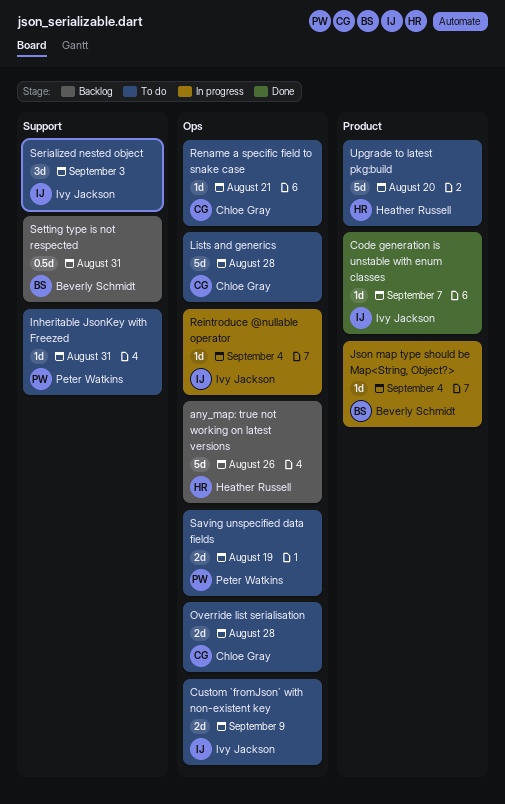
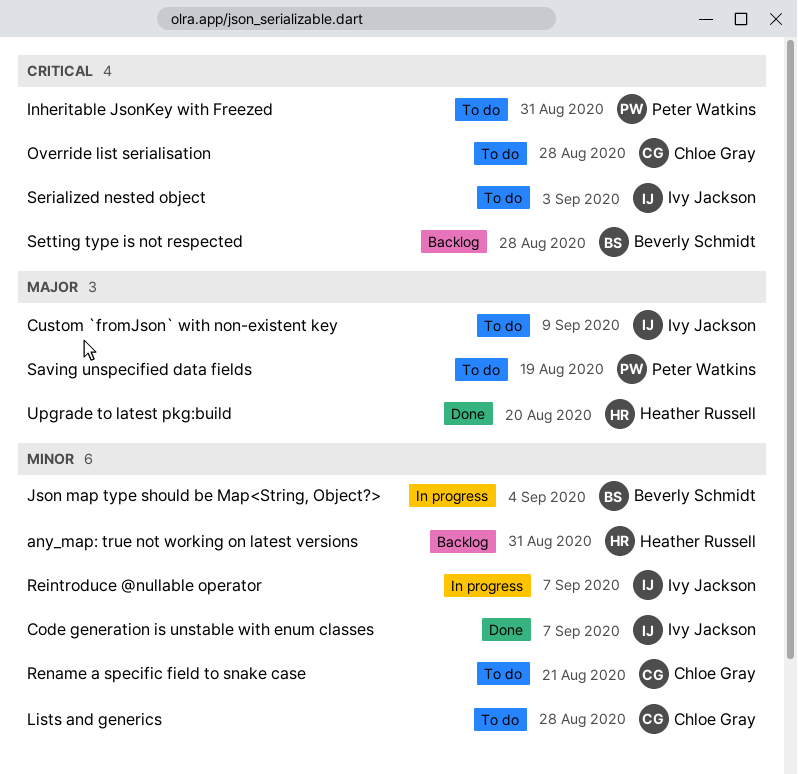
any_map: true not working on latest versions, due: Aug 26 -> Aug 31
Reintroduce @nullable operator, due: Sep 4 -> Sep 7
Setting type is not respected, due: Aug 31 -> Aug 28
Upgrade to latest pkg:build, status: To do -> Done

